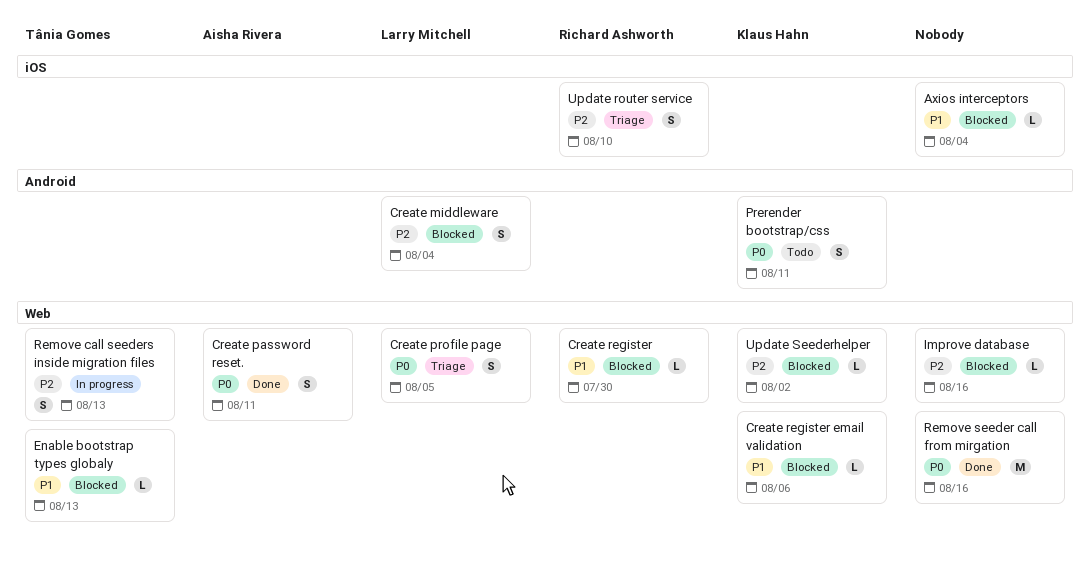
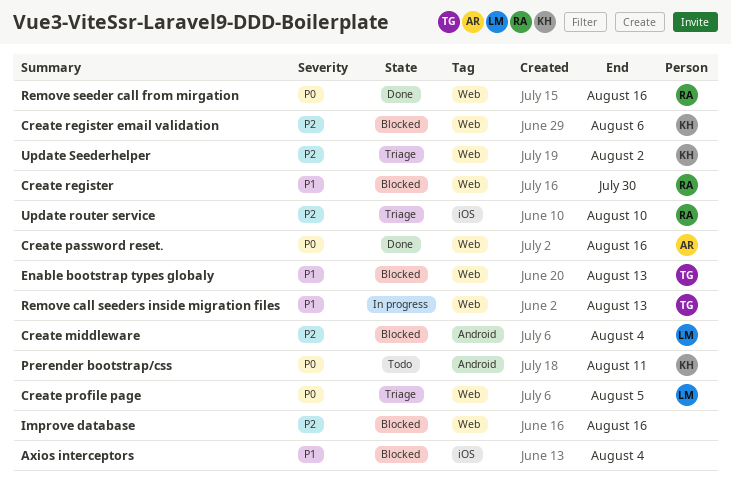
Create password reset., due: Aug 11 -> Aug 16
Create register email validation, priority: P1 -> P2
Remove call seeders inside migration files, priority: P2 -> P1
Remove seeder call from mirgation, owner: none -> Richard Ashworth
Update Seederhelper, status: Blocked -> Triage

